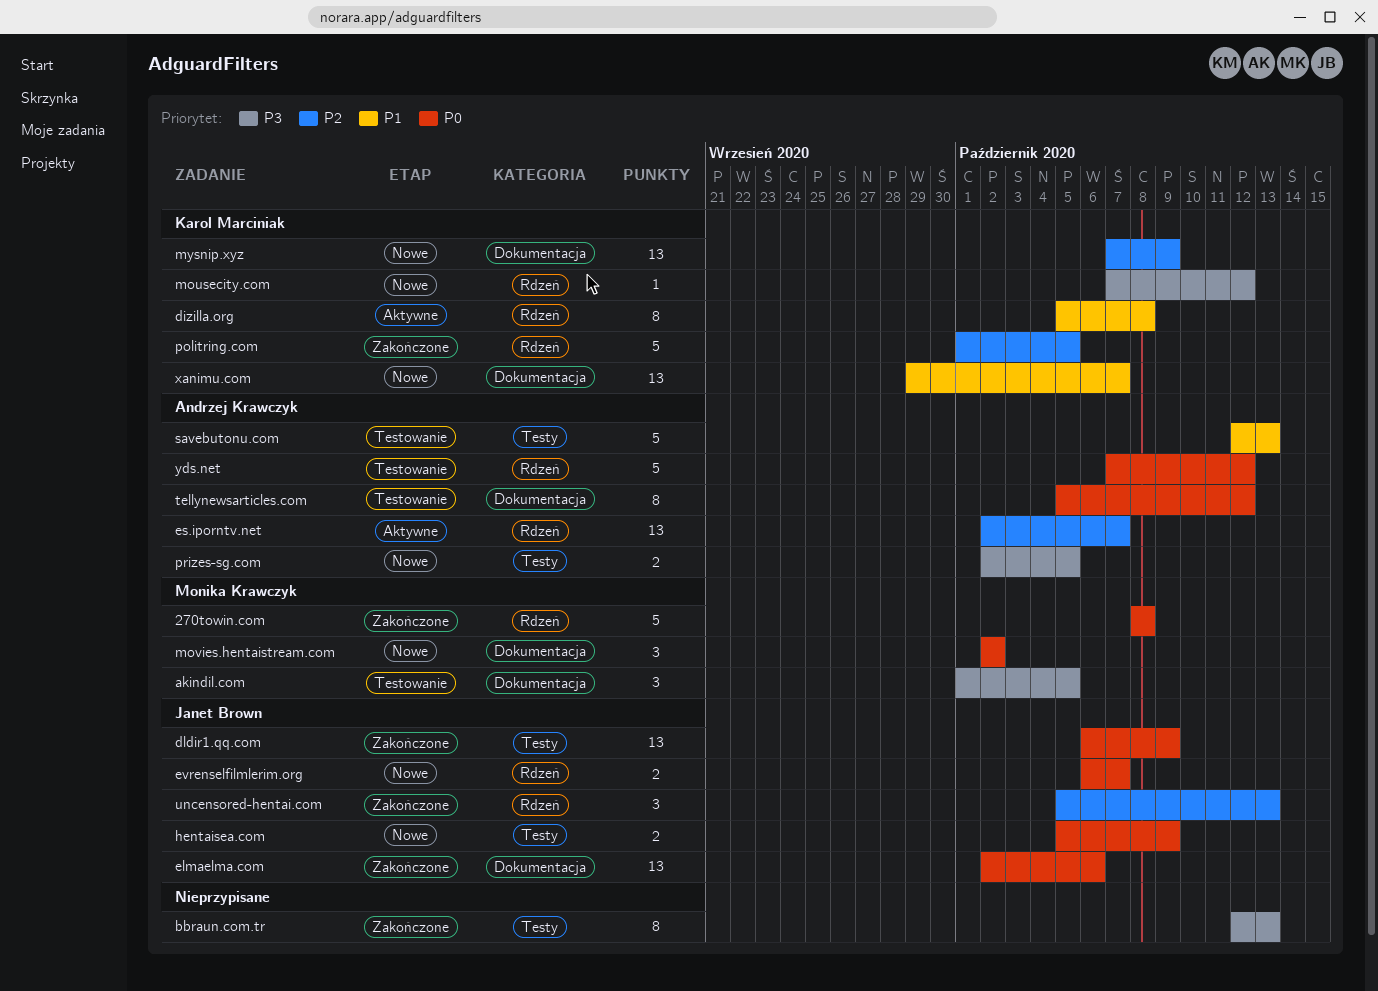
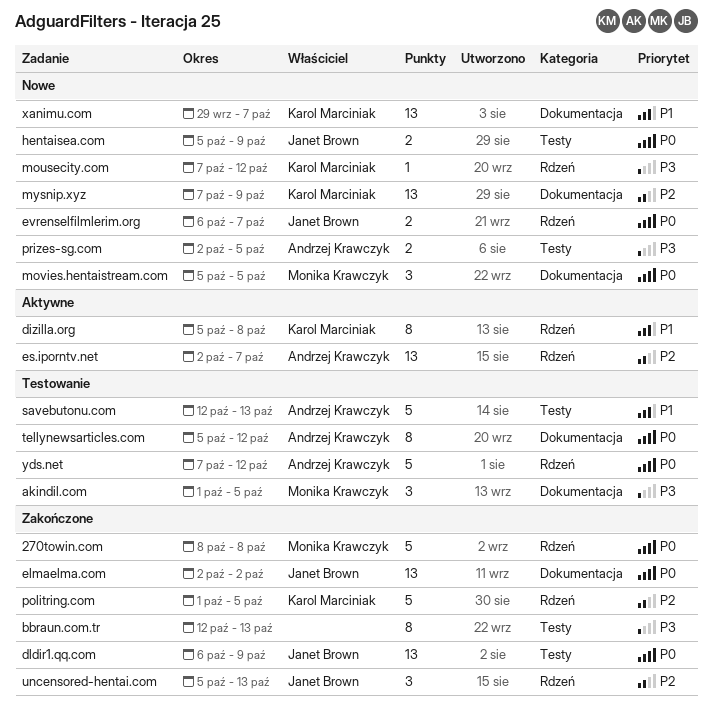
elmaelma.com, due: Oct 6 -> Oct 2
movies.hentaistream.com, start: Oct 2 -> Oct 5
movies.hentaistream.com, due: Oct 2 -> Oct 5

